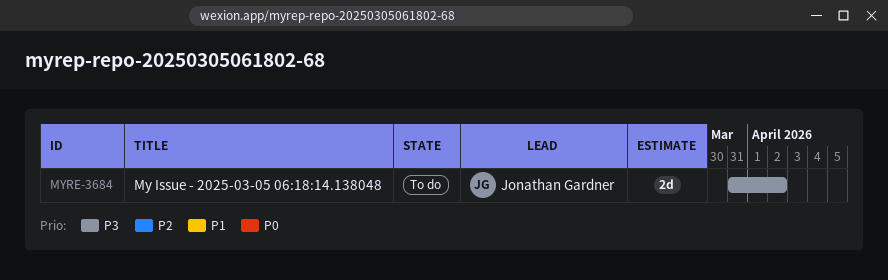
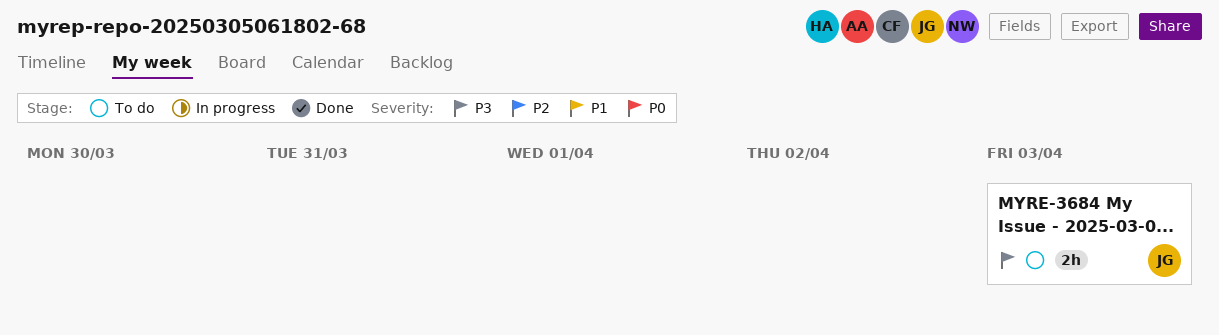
MYRE-3684, estimate: 2d -> 2h
MYRE-3684, due: Apr 2 -> Apr 3

